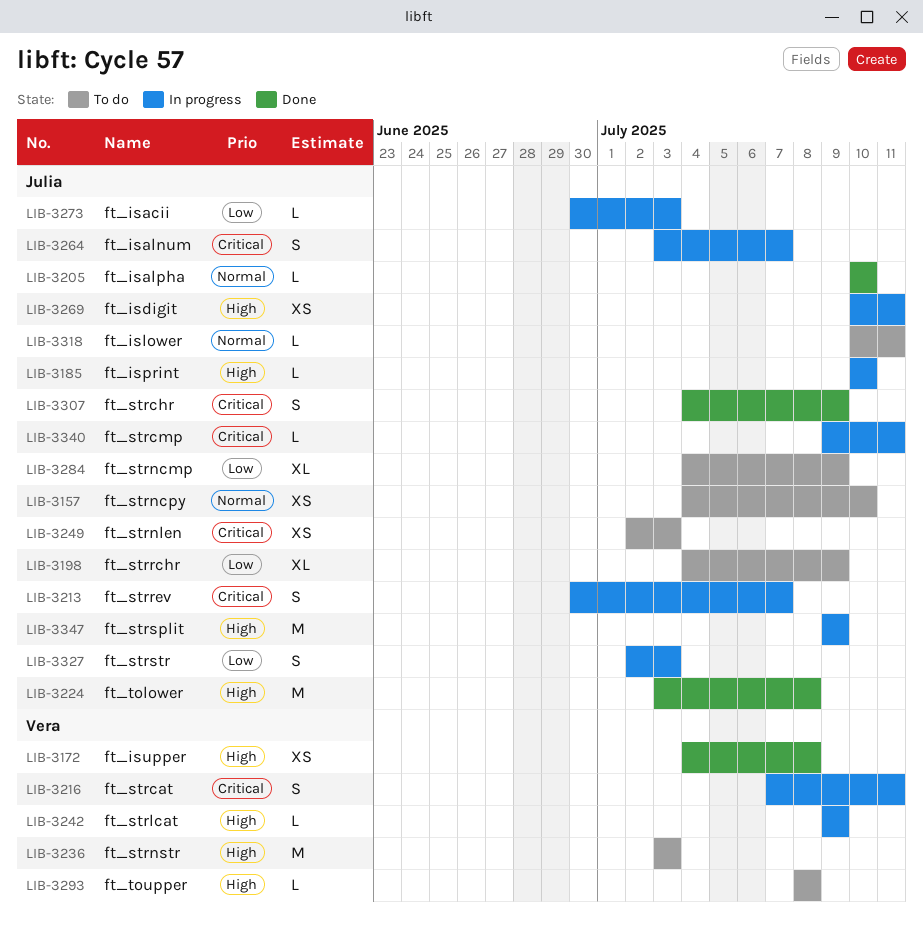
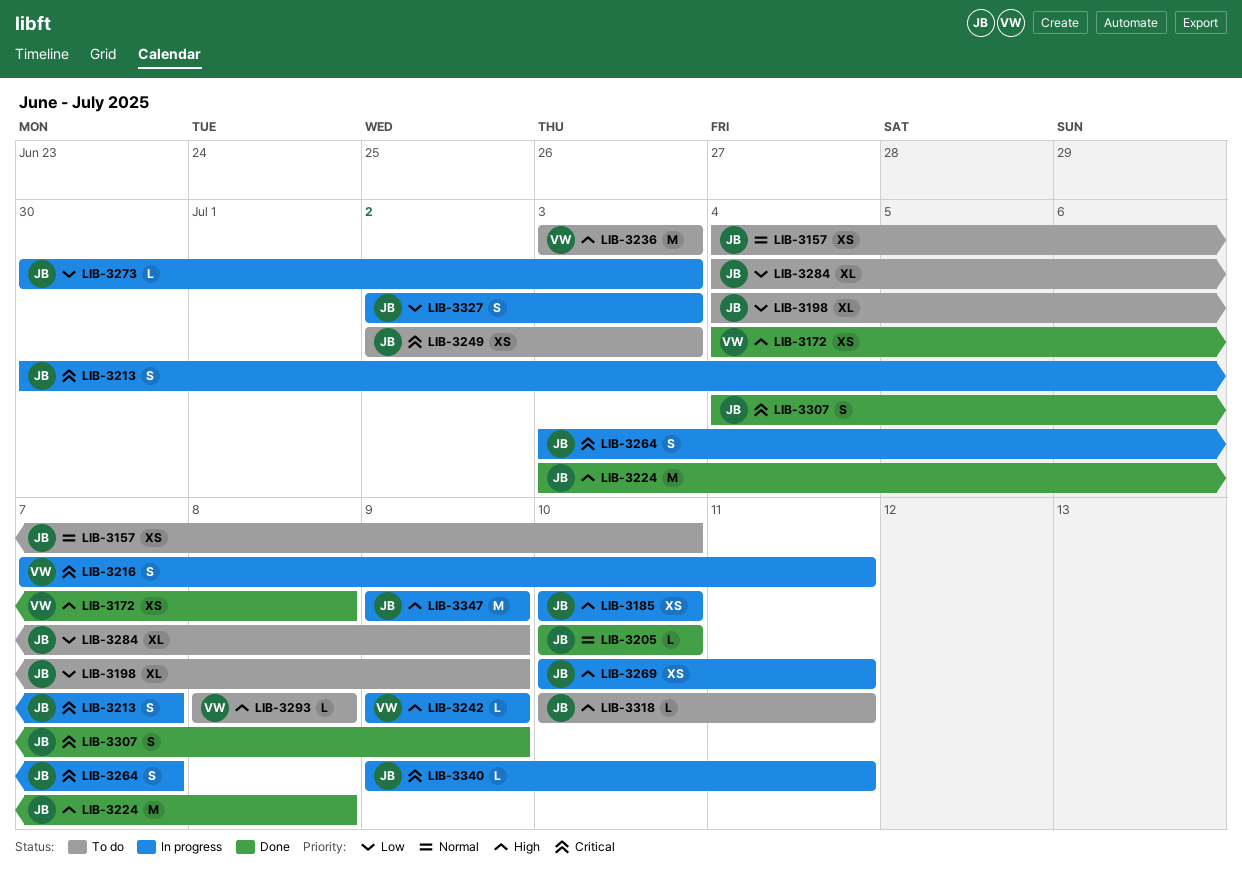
LIB-3185, estimate: L -> XS
LIB-3318, priority: Normal -> High

